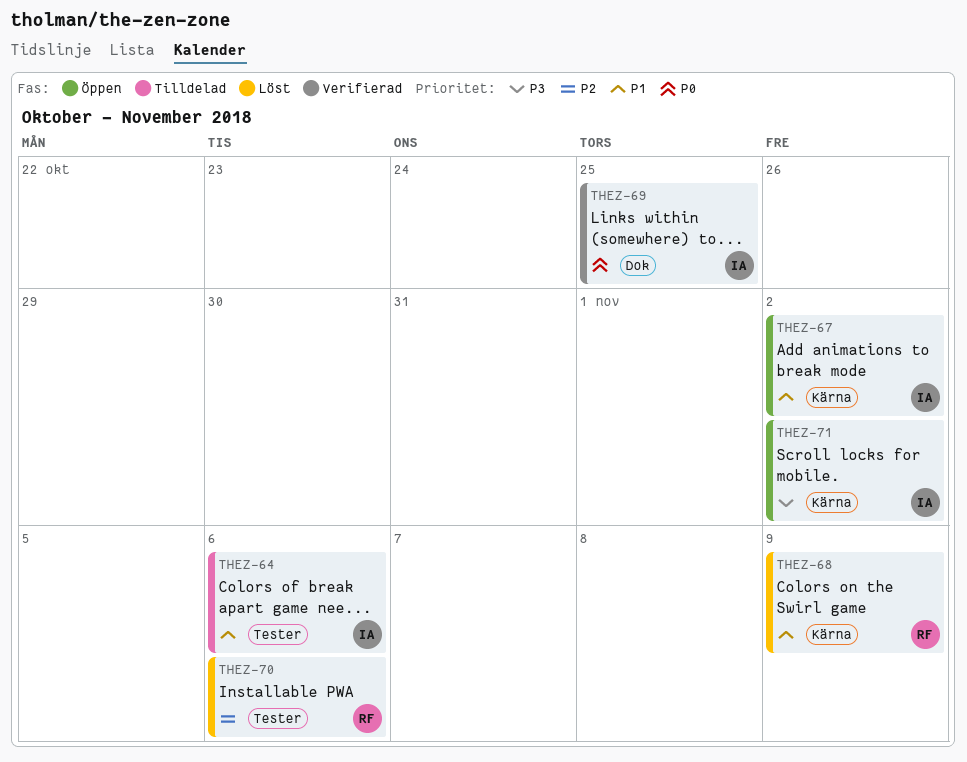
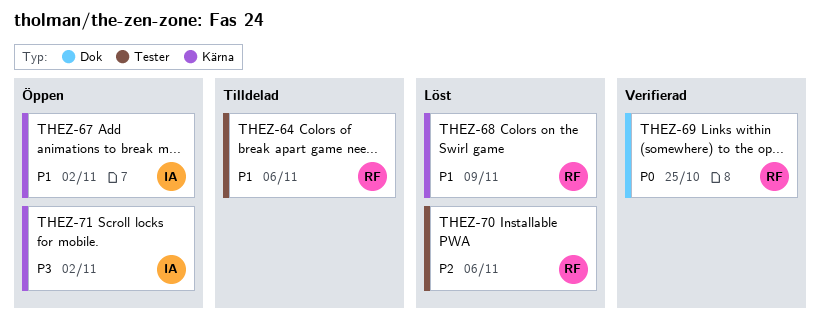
THEZ-64, owner: IA -> RF
THEZ-69, owner: IA -> RF

